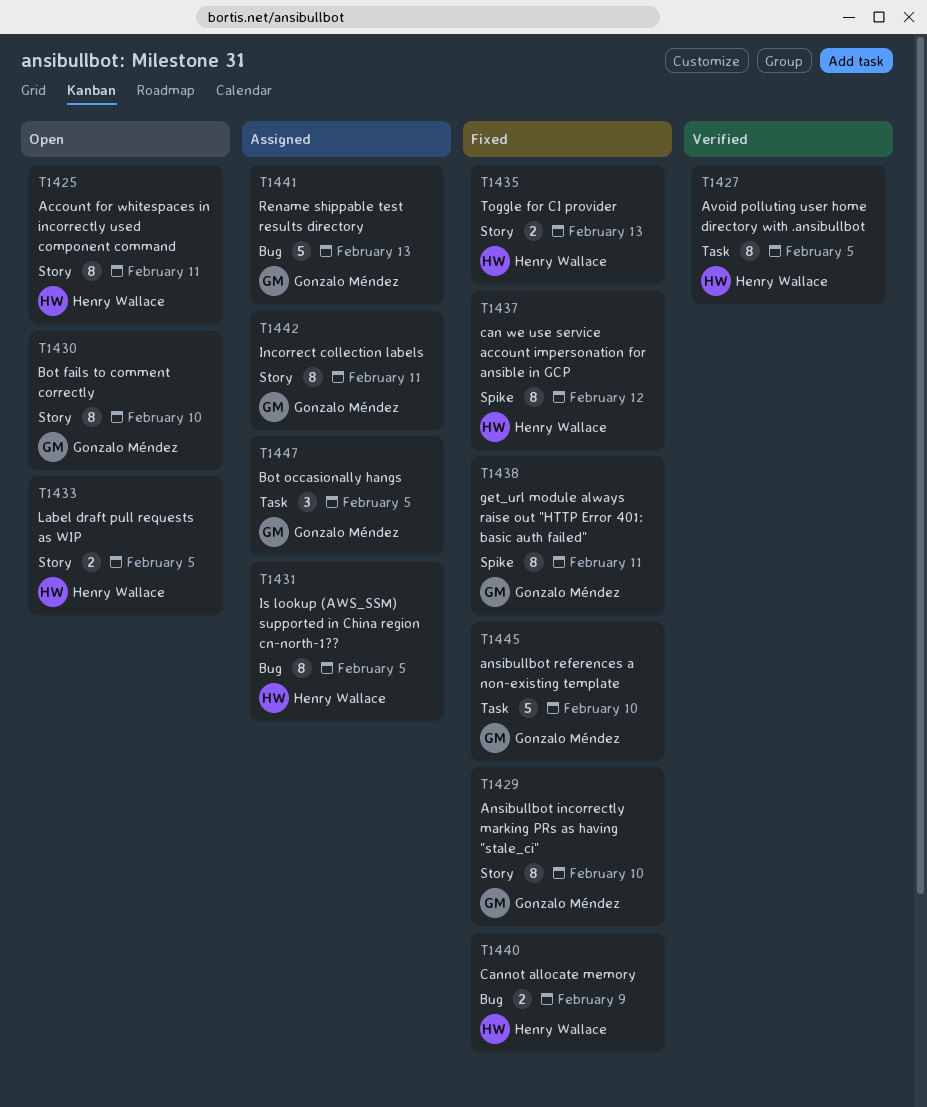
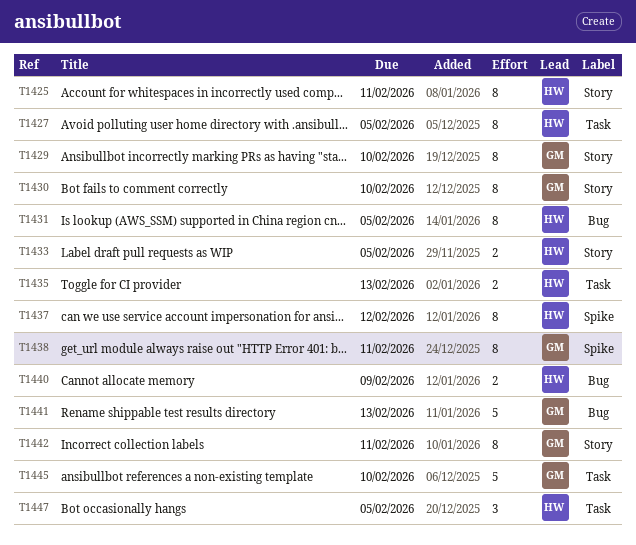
T1435, label: Story -> Task
T1447, owner: Gonzalo Méndez -> Henry Wallace

